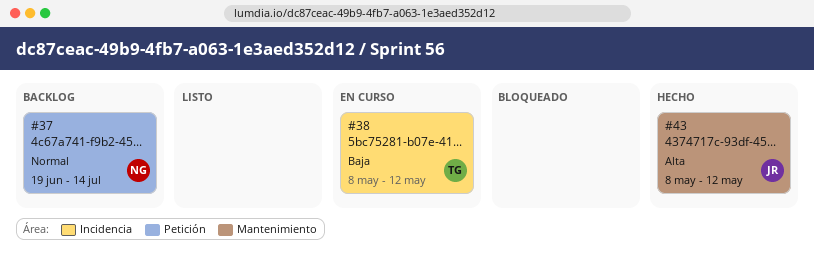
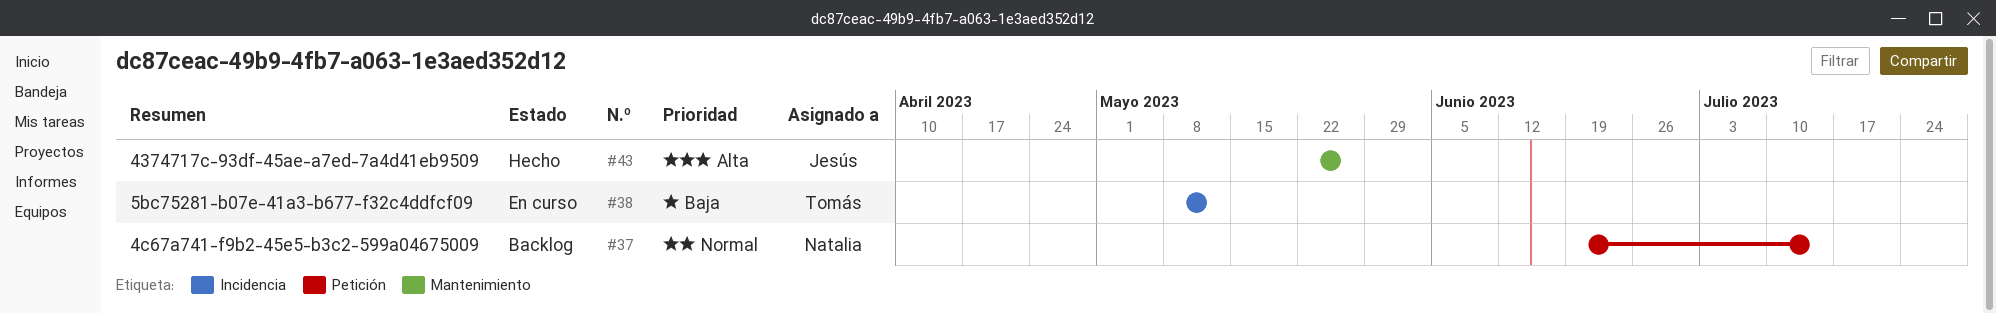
#43, start: May 8 -> May 22
#43, due: May 12 -> May 26

